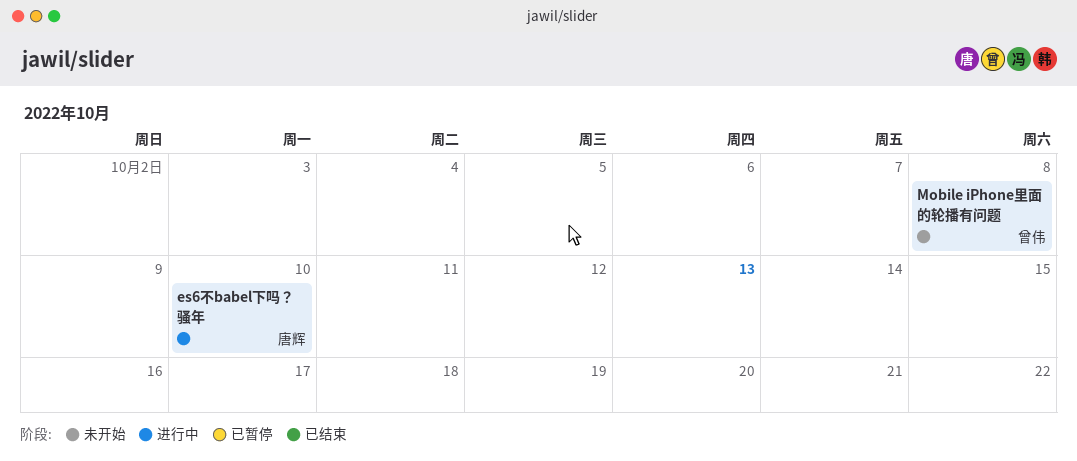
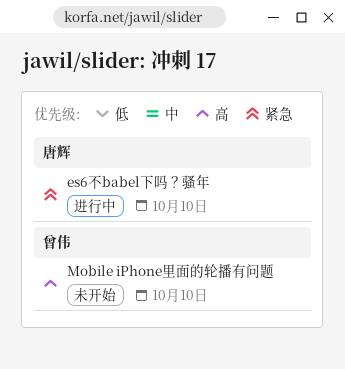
Mobile iPhone里面的轮播有问题, due: Oct 8 -> Oct 10

